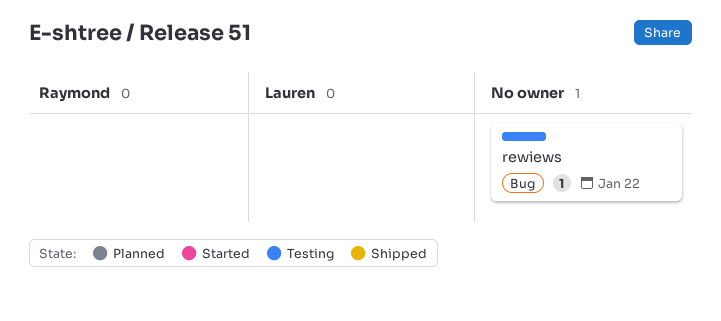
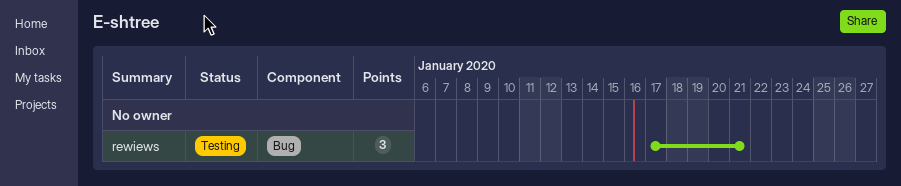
rewiews, estimate: 1 -> 3
rewiews, due: Jan 22 -> Jan 21

